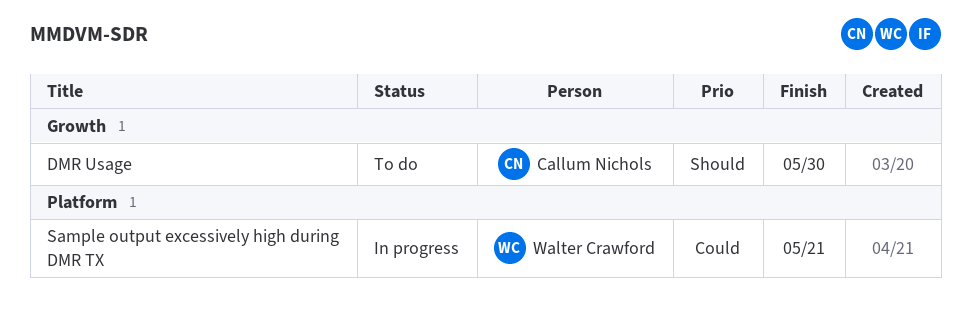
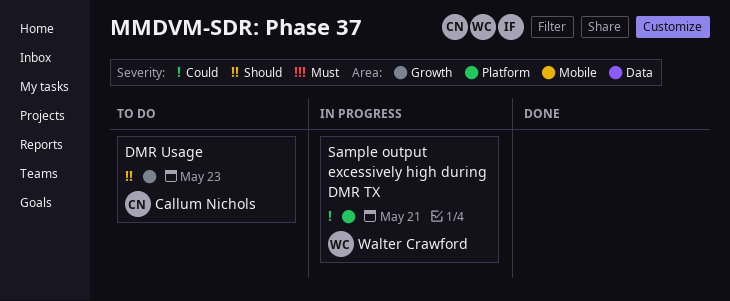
DMR Usage, due: May 30 -> May 23

